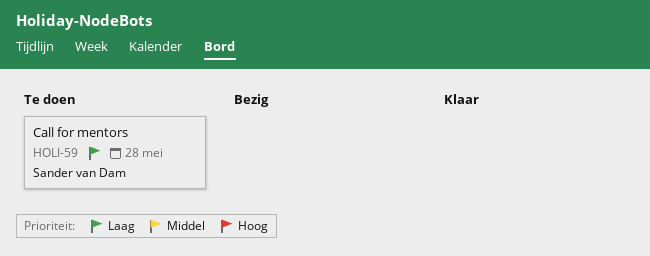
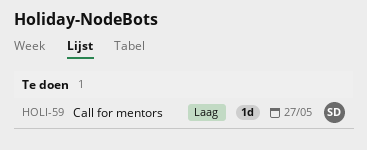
HOLI-59, due: May 28 -> May 27

